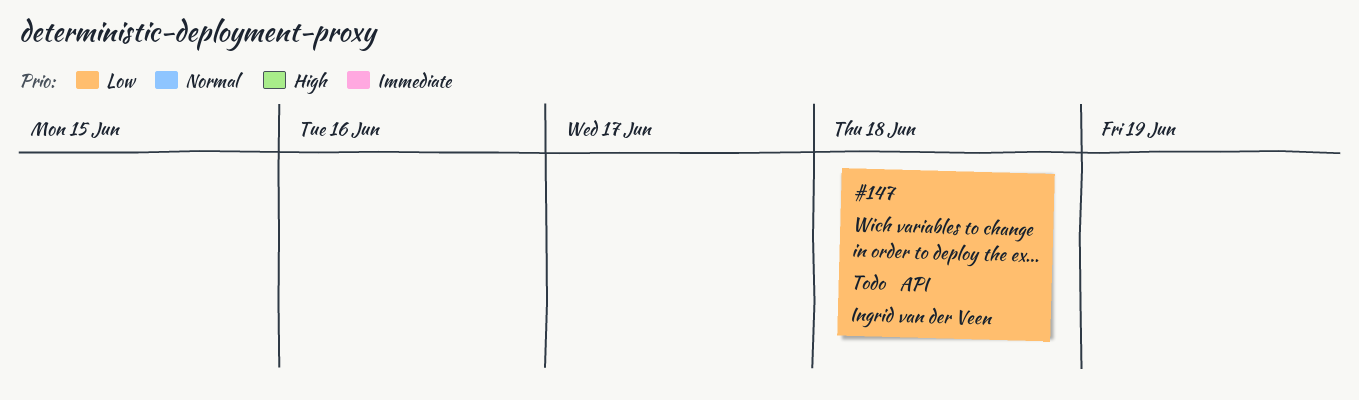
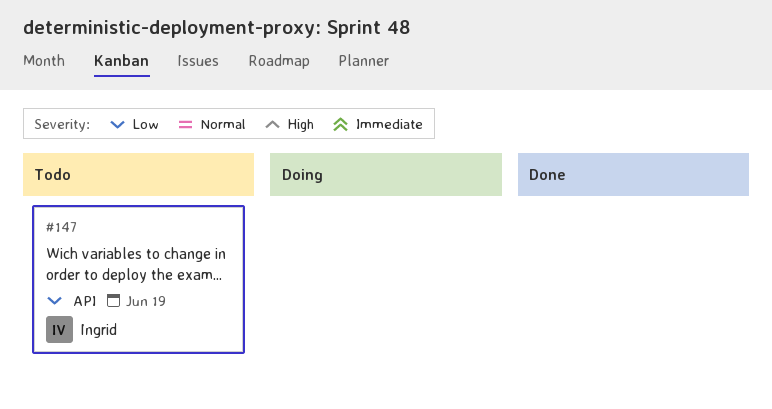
#147, due: Jun 18 -> Jun 19

